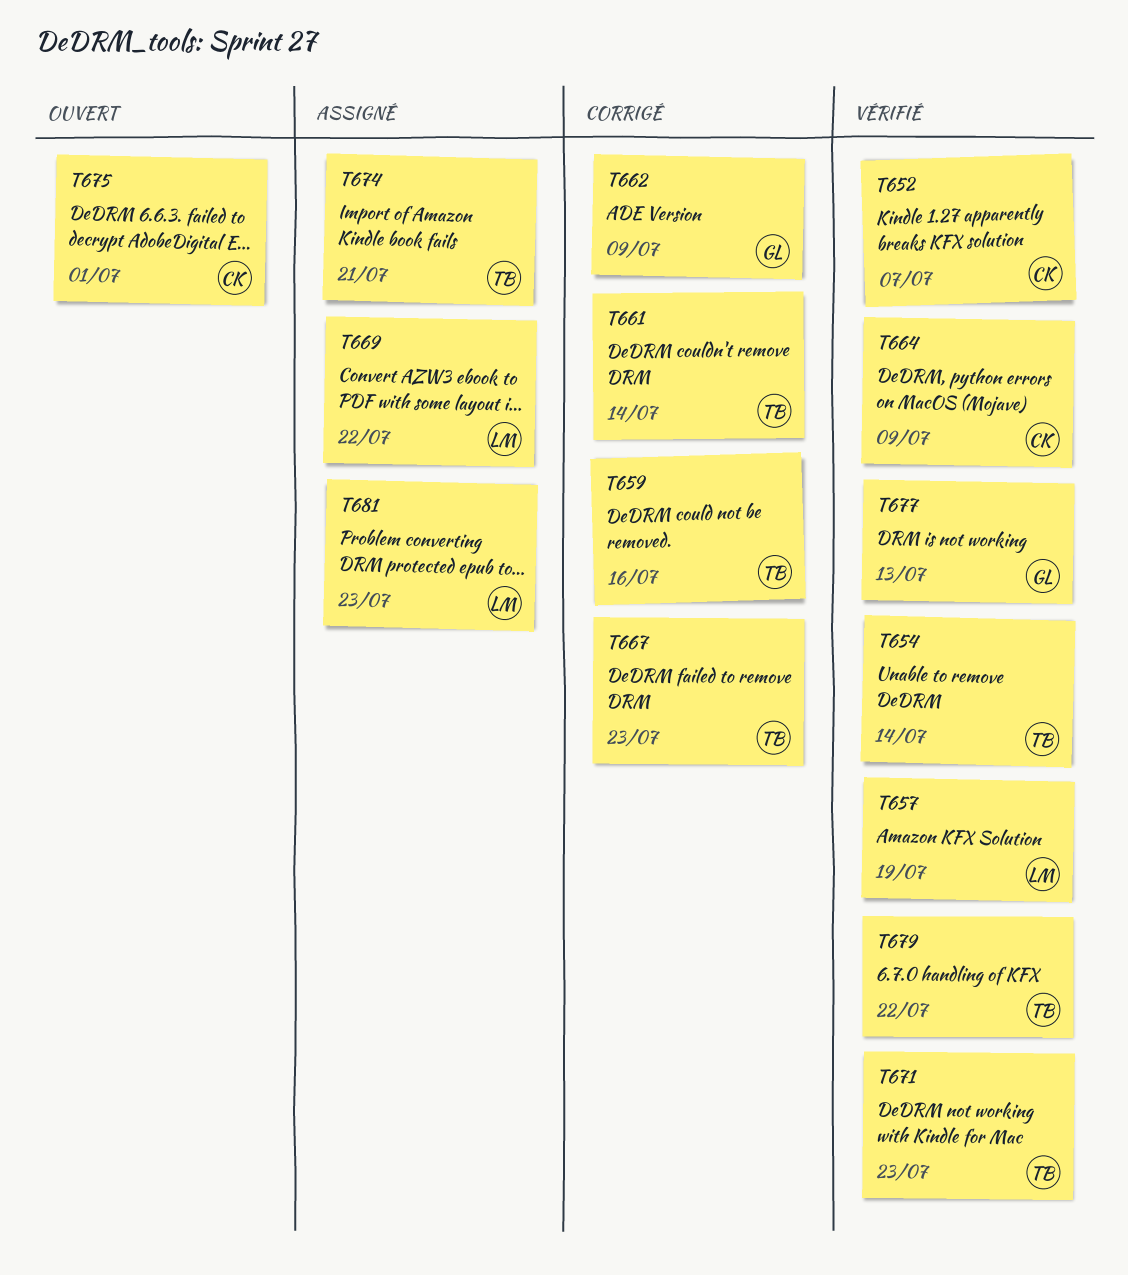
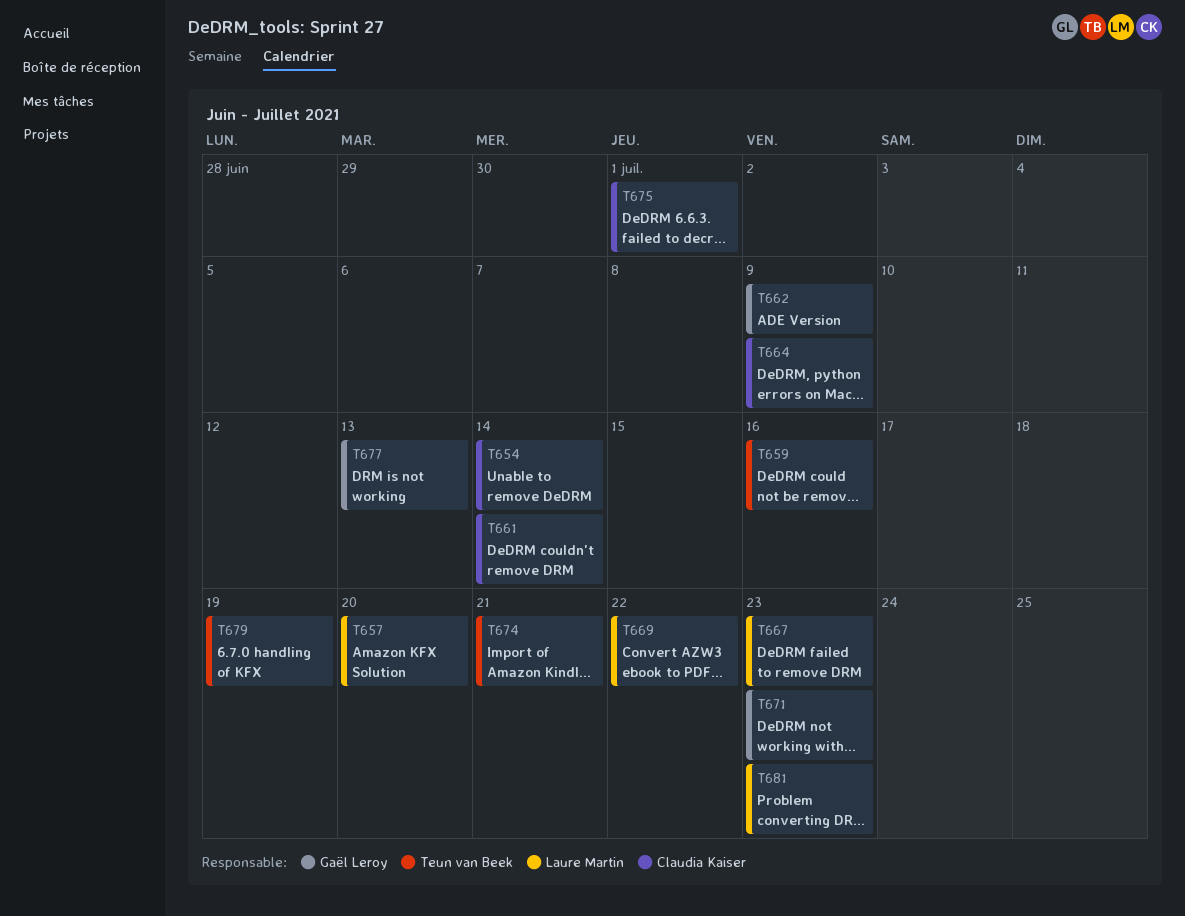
T652: present -> none
T654, owner: Teun van Beek -> Claudia Kaiser
T657, due: Jul 19 -> Jul 20
T661, owner: Teun van Beek -> Claudia Kaiser
T667, owner: Teun van Beek -> Laure Martin
T671, owner: Teun van Beek -> Gaël Leroy
T679, due: Jul 22 -> Jul 19

